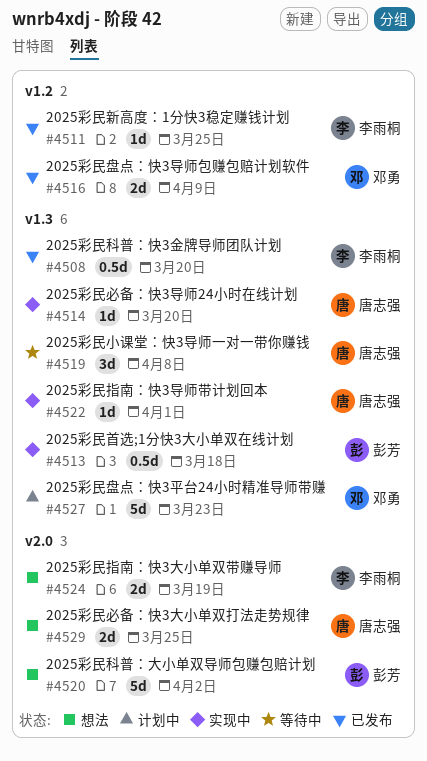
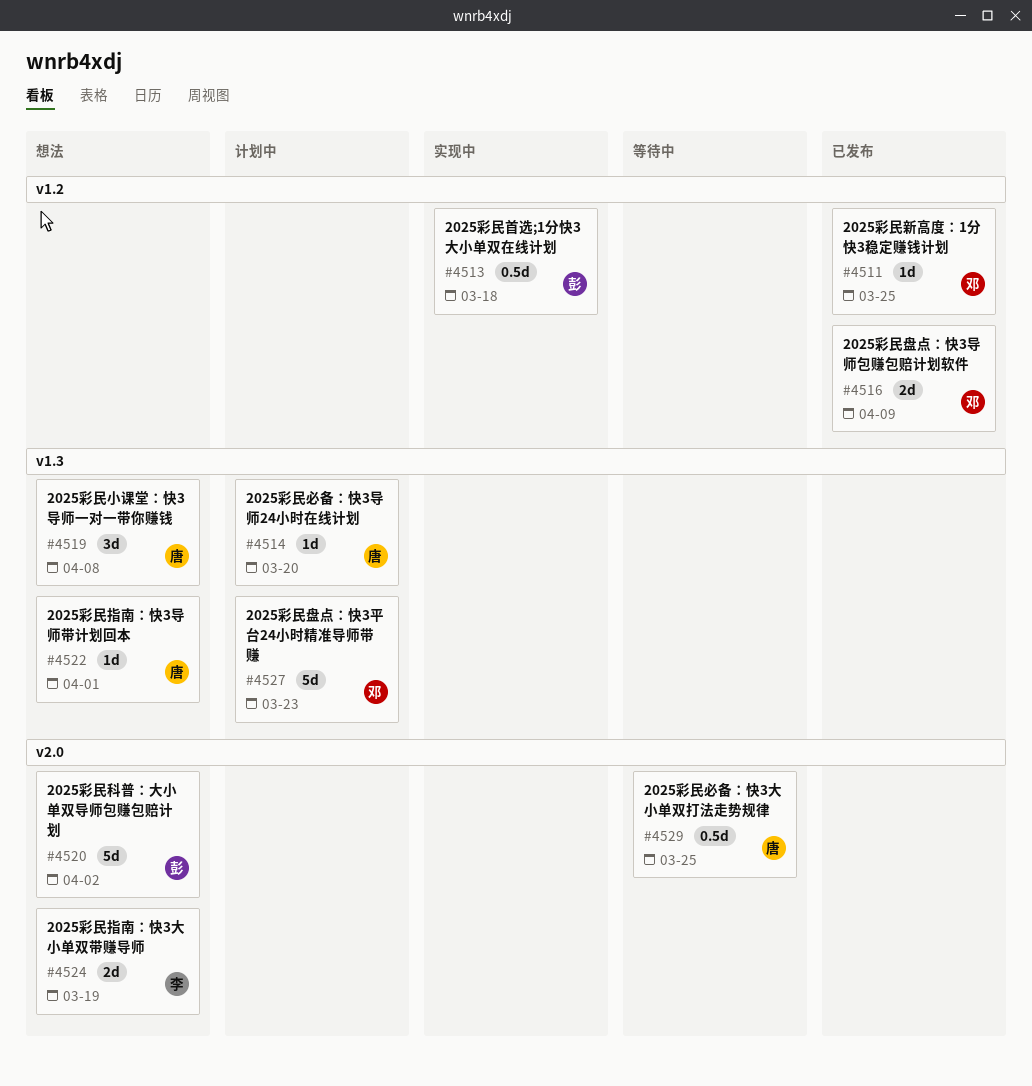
#4508: present -> none
#4511, owner: 李雨桐 -> 邓勇
#4513, label: v1.3 -> v1.2
#4514, status: 实现中 -> 计划中
#4519, status: 等待中 -> 想法
#4522, status: 实现中 -> 想法
#4529, status: 想法 -> 等待中
#4529, estimate: 2d -> 0.5d

